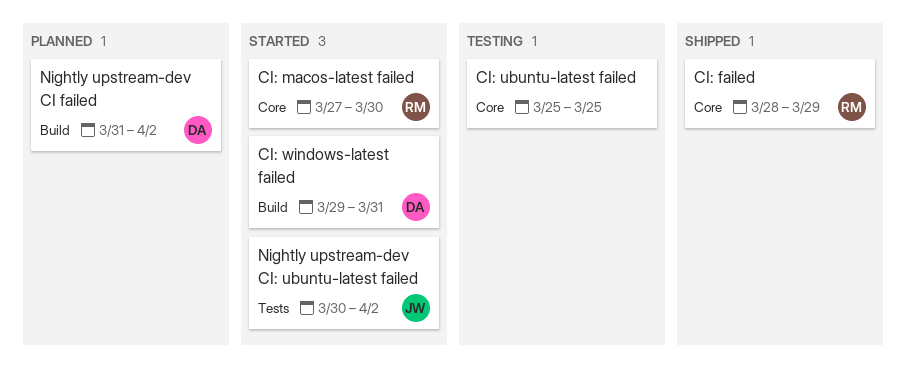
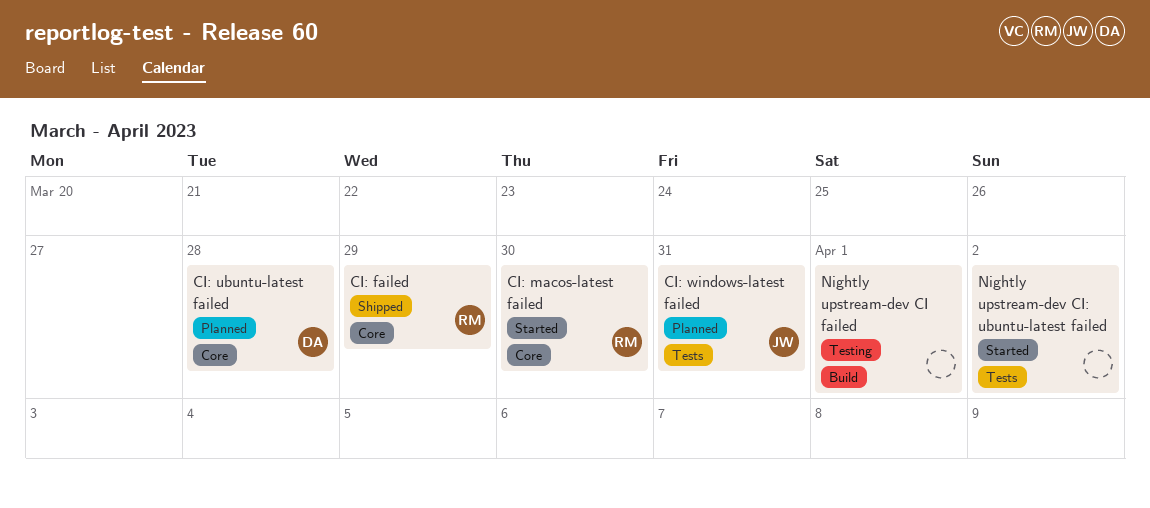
CI: ubuntu-latest failed, status: Testing -> Planned
CI: ubuntu-latest failed, owner: none -> DA
CI: ubuntu-latest failed, due: Mar 25 -> Mar 28
CI: windows-latest failed, status: Started -> Planned
CI: windows-latest failed, owner: DA -> JW
CI: windows-latest failed, label: Build -> Tests
Nightly upstream-dev CI failed, status: Planned -> Testing
Nightly upstream-dev CI failed, owner: DA -> none
Nightly upstream-dev CI failed, due: Apr 2 -> Apr 1
Nightly upstream-dev CI: ubuntu-latest failed, owner: JW -> none

